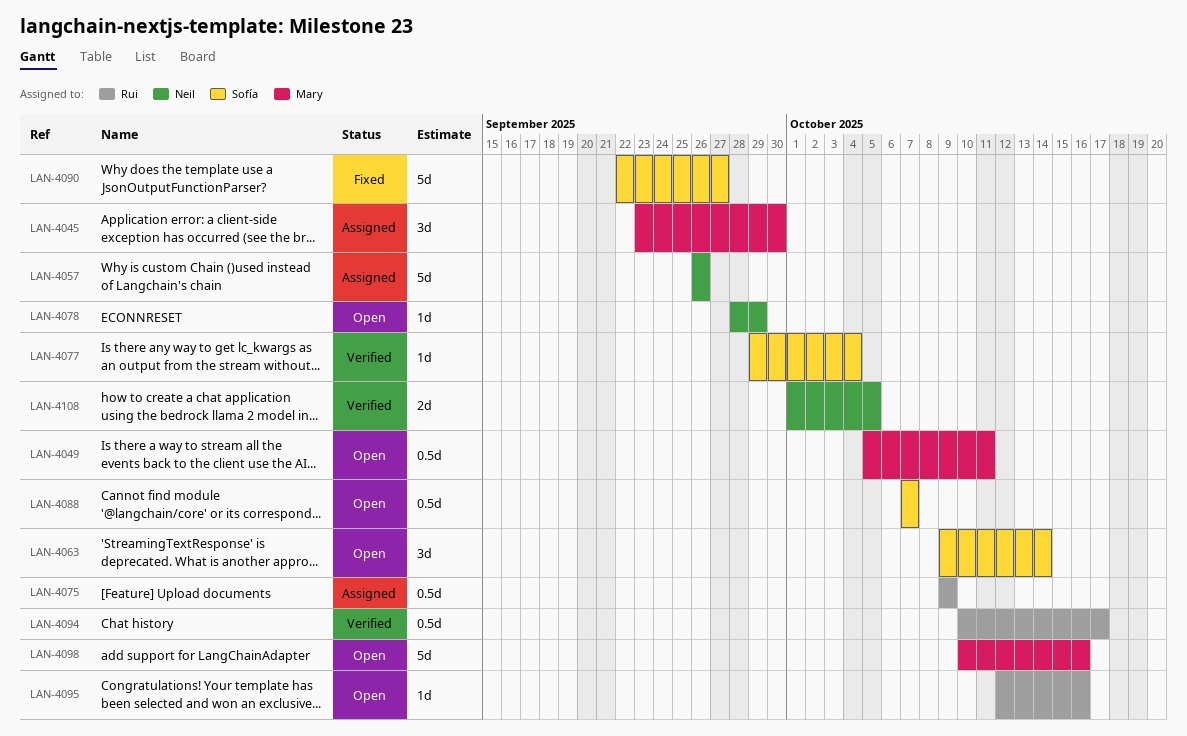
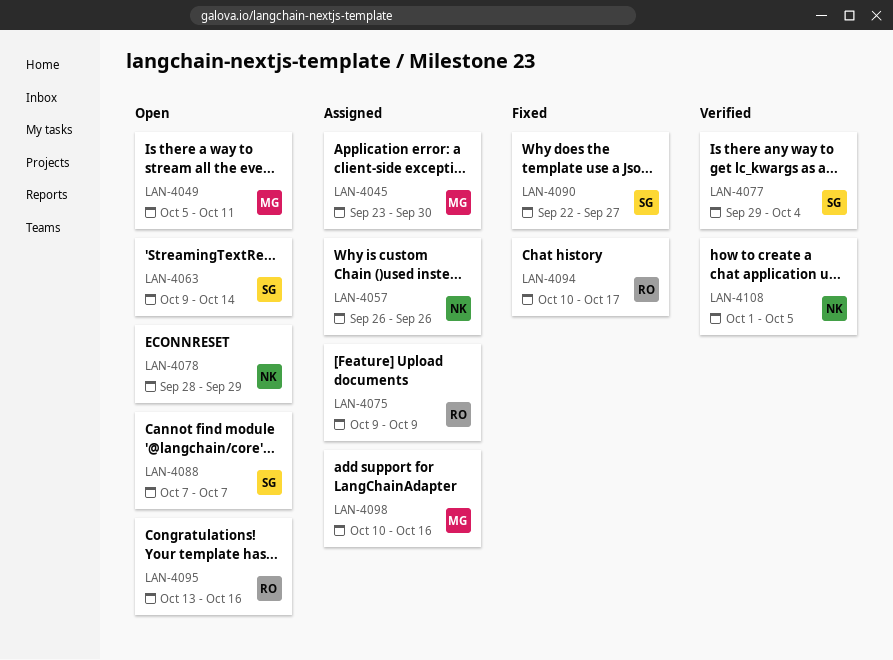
LAN-4094, status: Verified -> Fixed
LAN-4095, start: Oct 12 -> Oct 13
LAN-4098, status: Open -> Assigned

